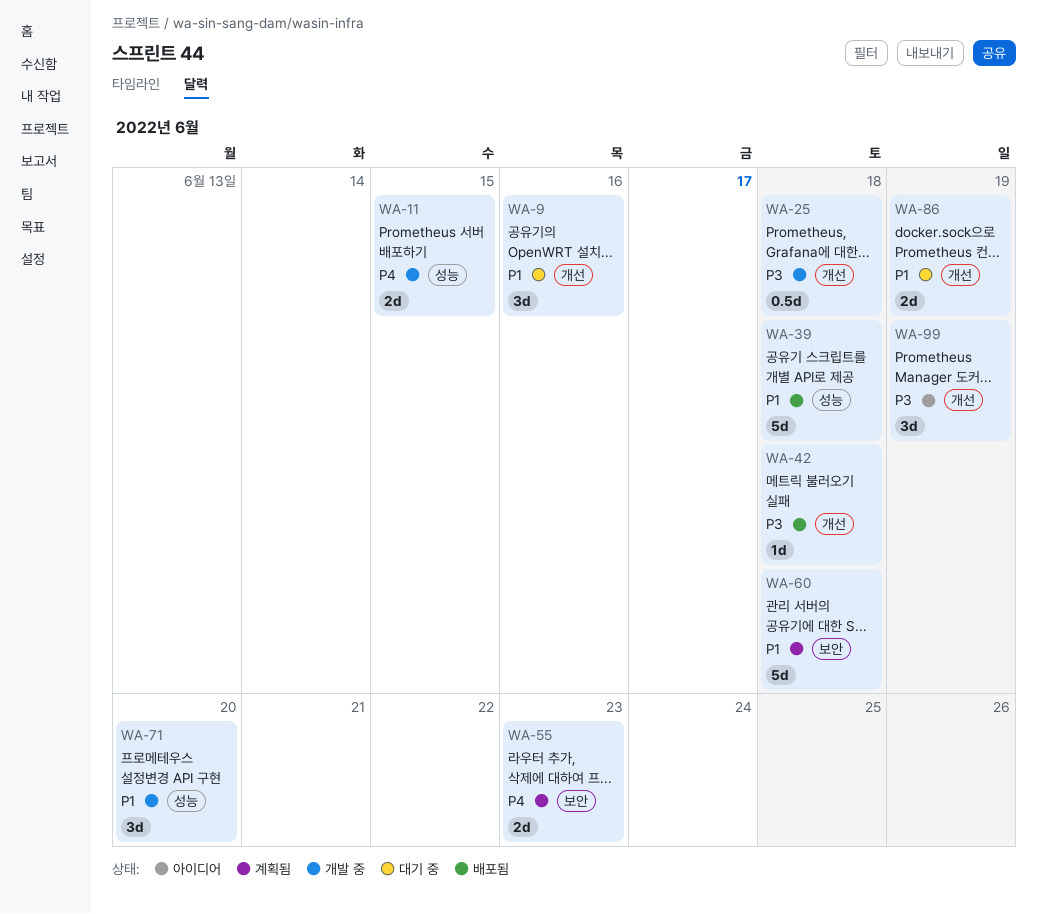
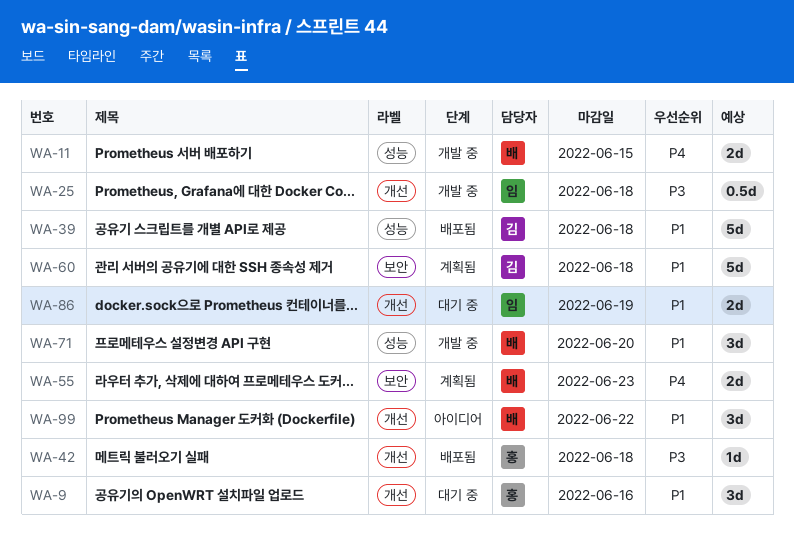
WA-99, priority: P3 -> P1
WA-99, due: Jun 19 -> Jun 22

